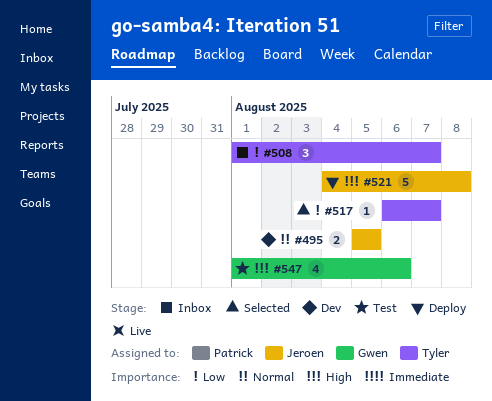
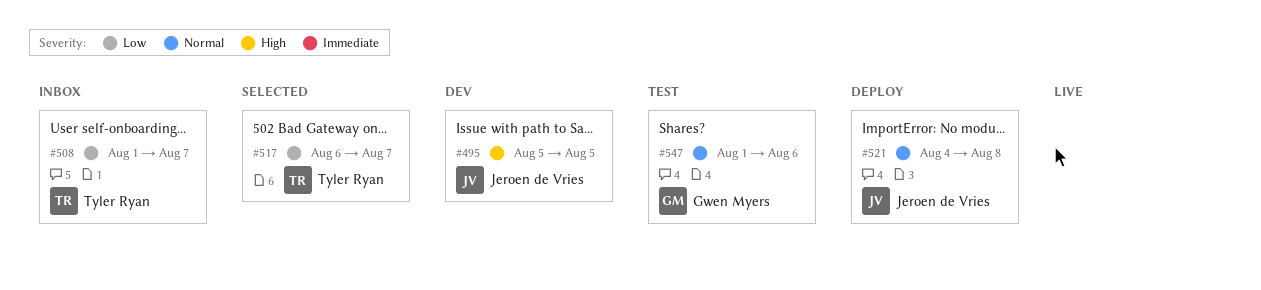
#495, priority: Normal -> High
#521, priority: High -> Normal
#547, priority: High -> Normal

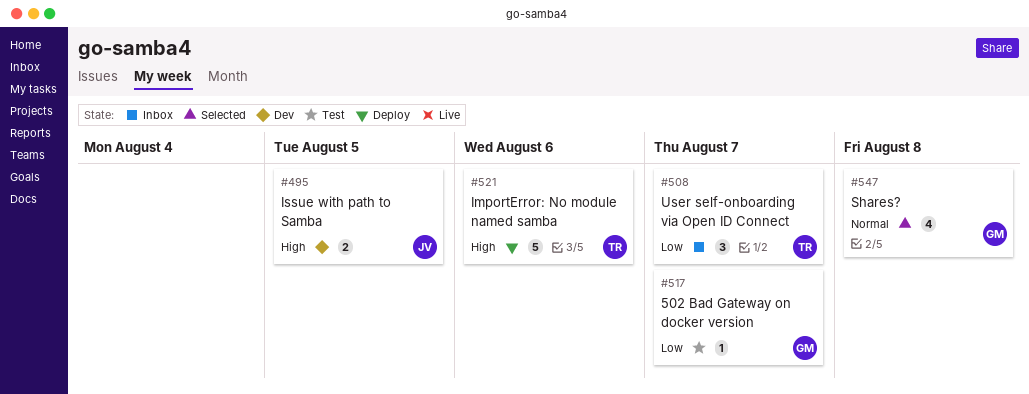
#517, status: Selected -> Test
#517, owner: Tyler Ryan -> Gwen Myers
#521, owner: Jeroen de Vries -> Tyler Ryan
#521, priority: Normal -> High
#521, due: Aug 8 -> Aug 6
#547, status: Test -> Selected
#547, due: Aug 6 -> Aug 8

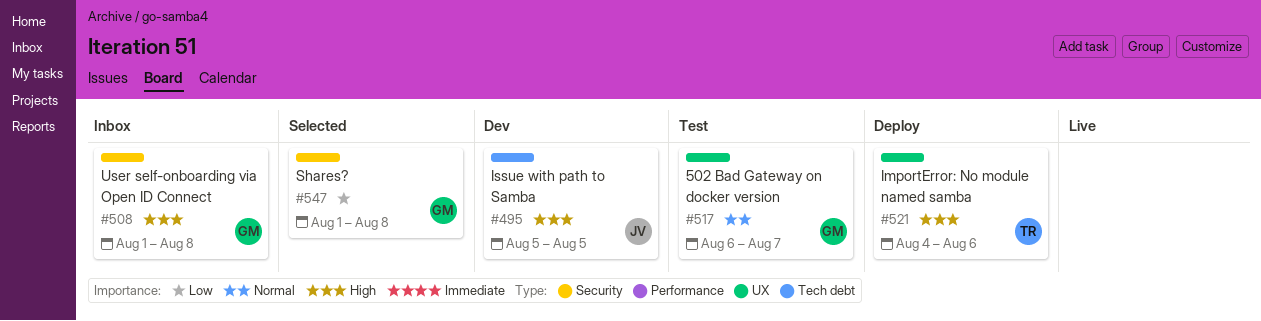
#508, owner: TR -> GM
#508, priority: Low -> High
#508, due: Aug 7 -> Aug 8
#517, priority: Low -> Normal
#547, priority: Normal -> Low

